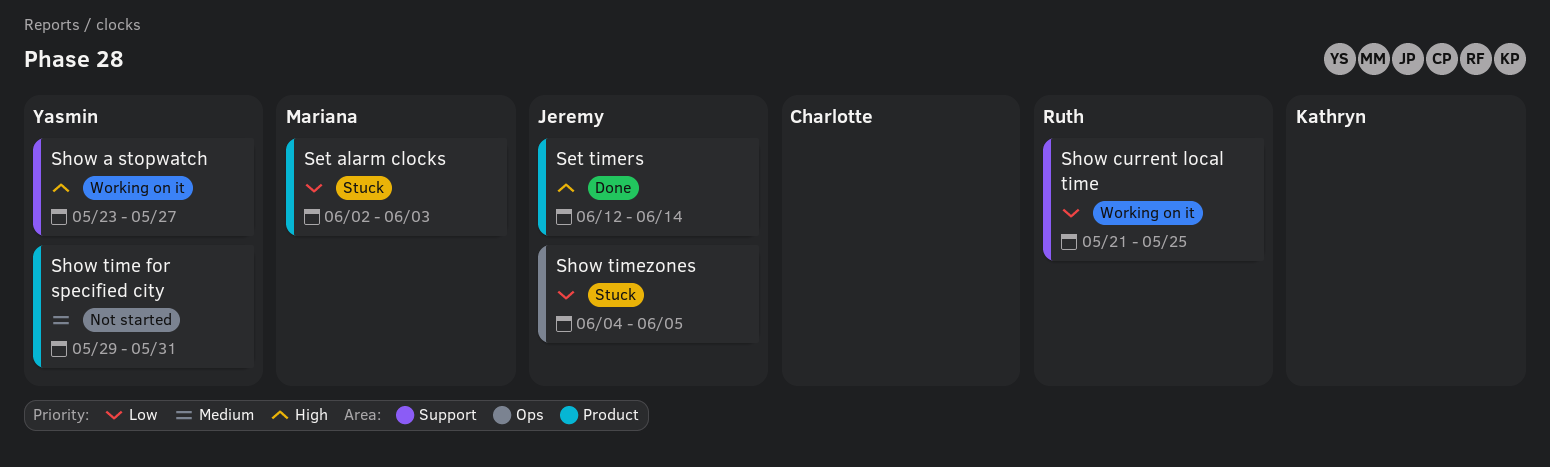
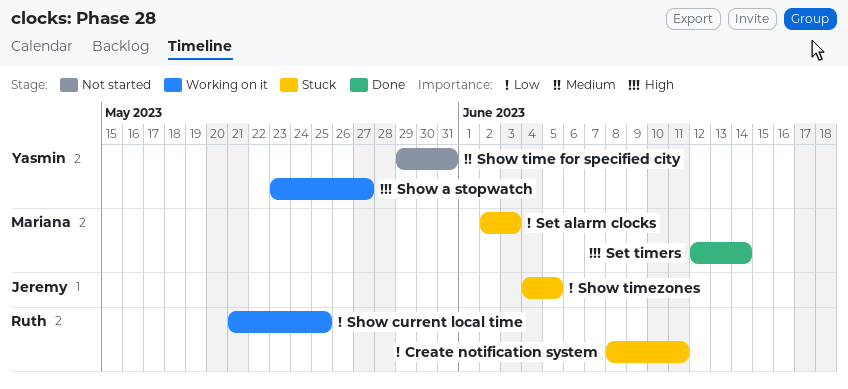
Create notification system: none -> present
Set timers, owner: Jeremy -> Mariana

